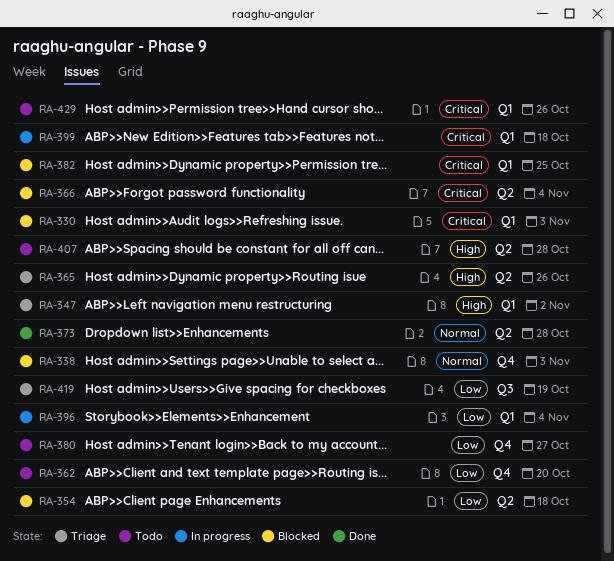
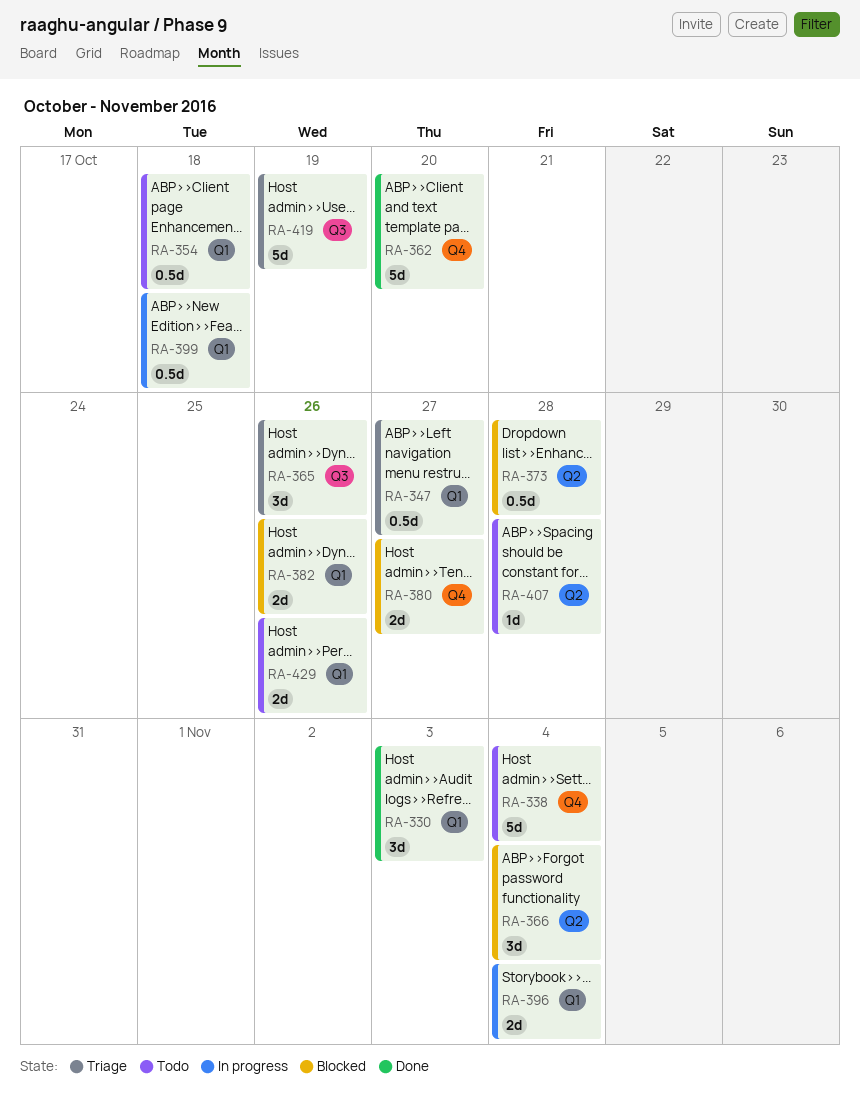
RA-330, status: Blocked -> Done
RA-338, status: Blocked -> Todo
RA-338, due: Nov 3 -> Nov 4
RA-347, due: Nov 2 -> Oct 27
RA-354, status: Blocked -> Todo
RA-354, label: Q2 -> Q1
RA-362, status: Todo -> Done
RA-365, label: Q2 -> Q3
RA-373, status: Done -> Blocked
RA-380, status: Todo -> Blocked
RA-382, due: Oct 25 -> Oct 26

